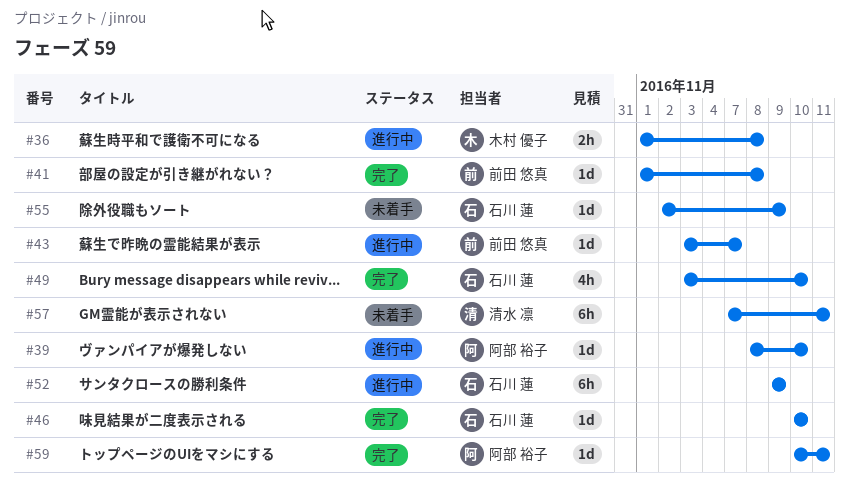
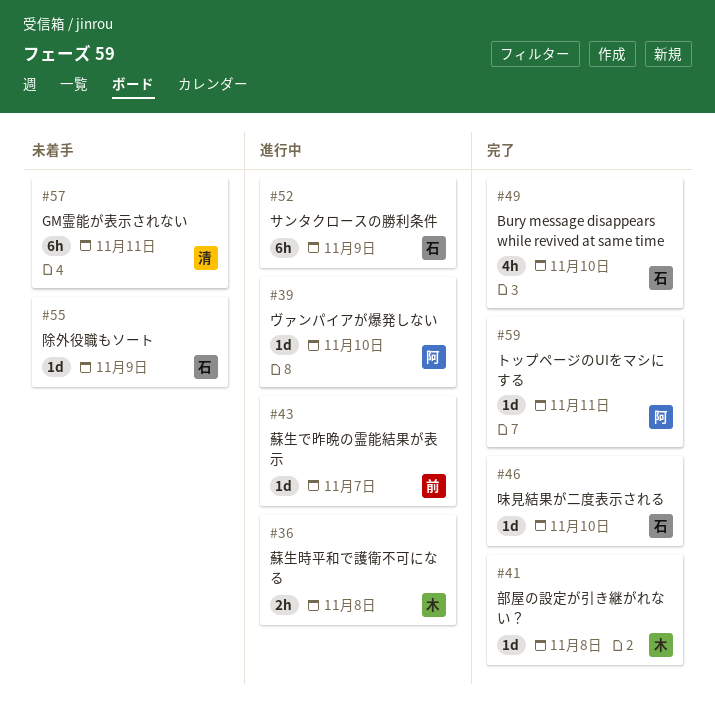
#41, owner: 前田 悠真 -> 木村 優子

